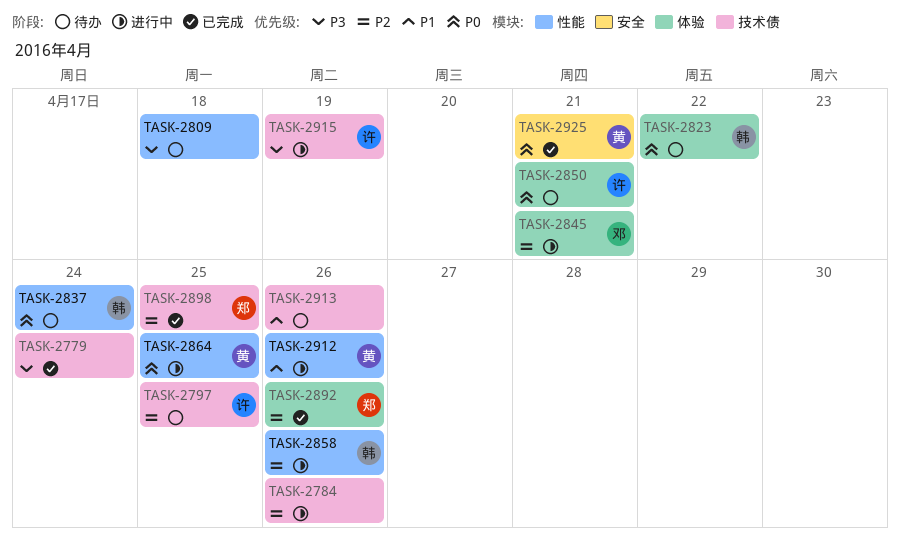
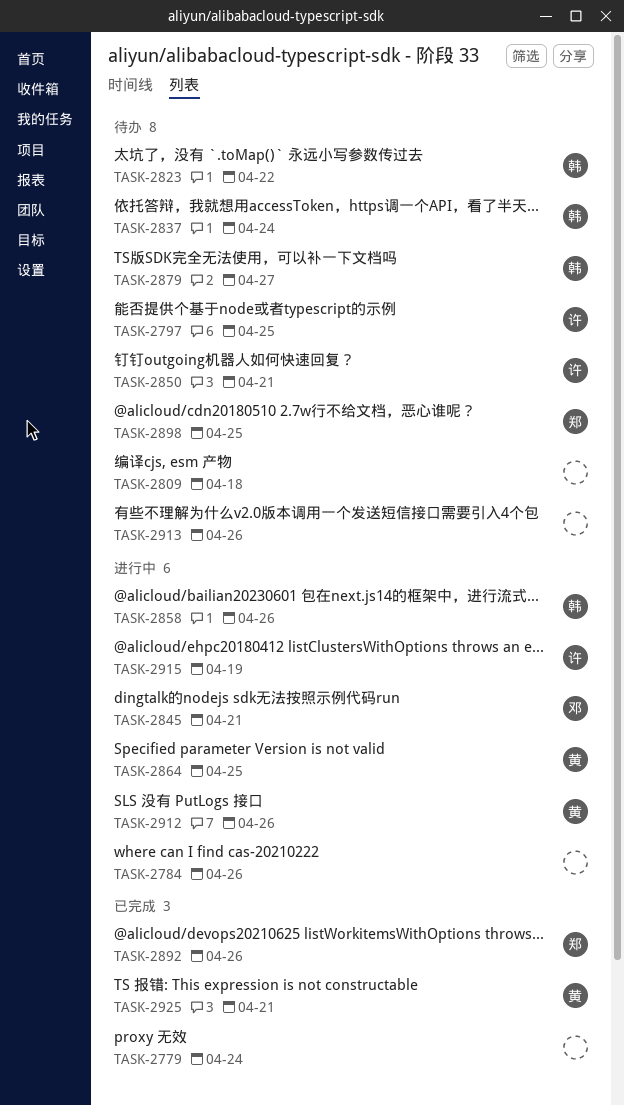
TASK-2879: none -> present
TASK-2898, status: 已完成 -> 待办

